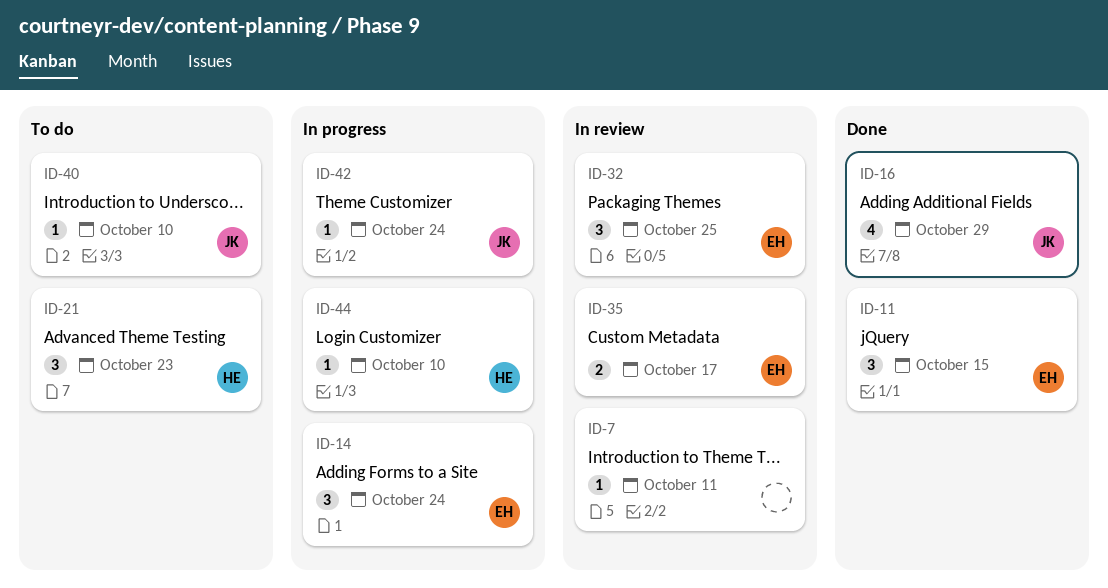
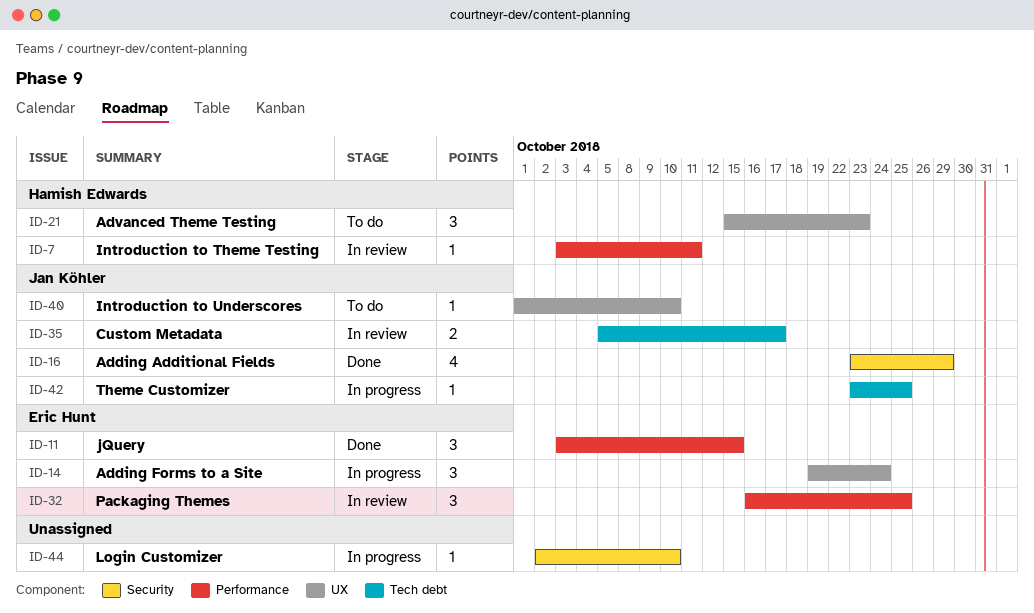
ID-7, owner: none -> Hamish Edwards
ID-35, owner: Eric Hunt -> Jan Köhler
ID-42, due: Oct 24 -> Oct 25
ID-44, owner: Hamish Edwards -> none

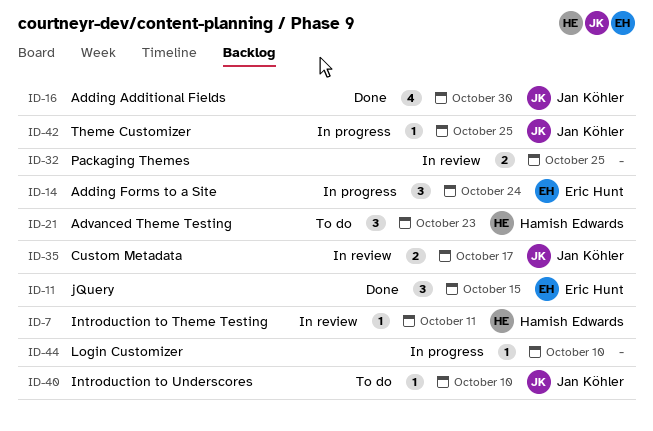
ID-16, due: Oct 29 -> Oct 30
ID-32, owner: Eric Hunt -> none
ID-32, estimate: 3 -> 2

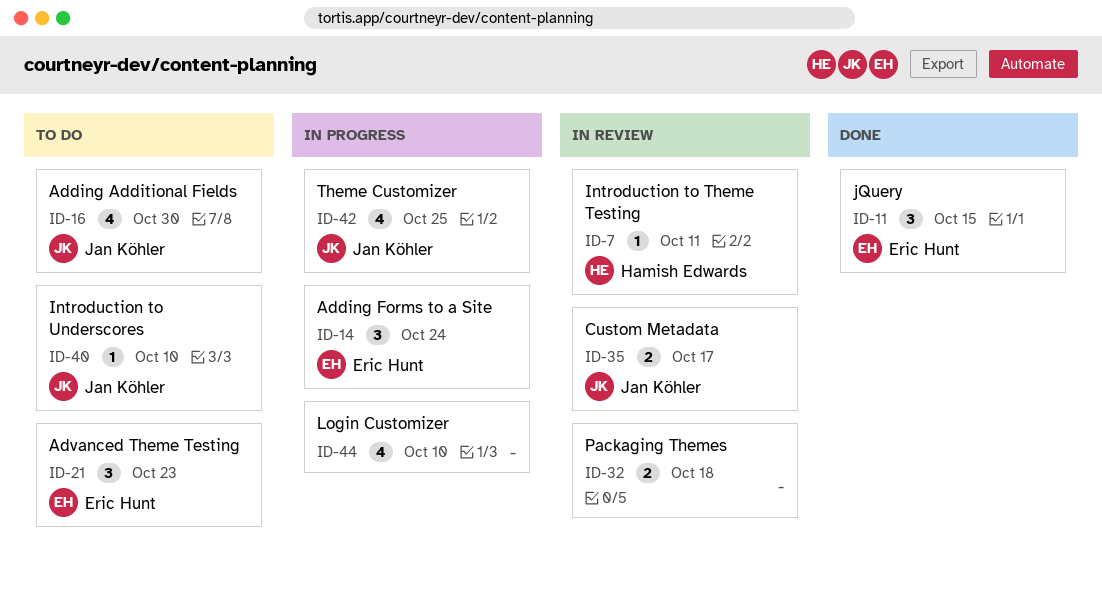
ID-16, status: Done -> To do
ID-21, owner: Hamish Edwards -> Eric Hunt
ID-32, due: Oct 25 -> Oct 18
ID-42, estimate: 1 -> 4
ID-44, estimate: 1 -> 4

